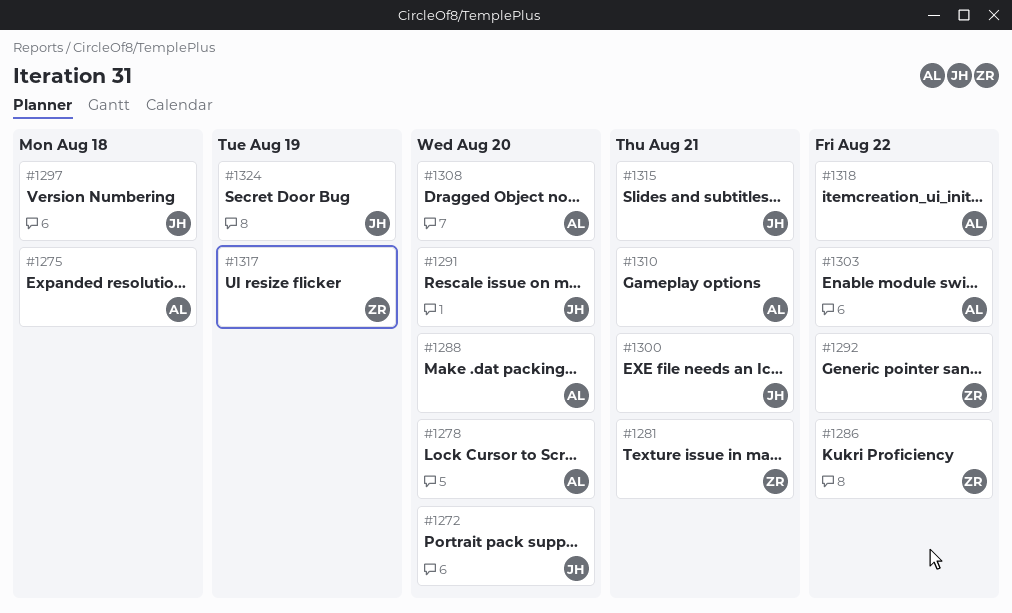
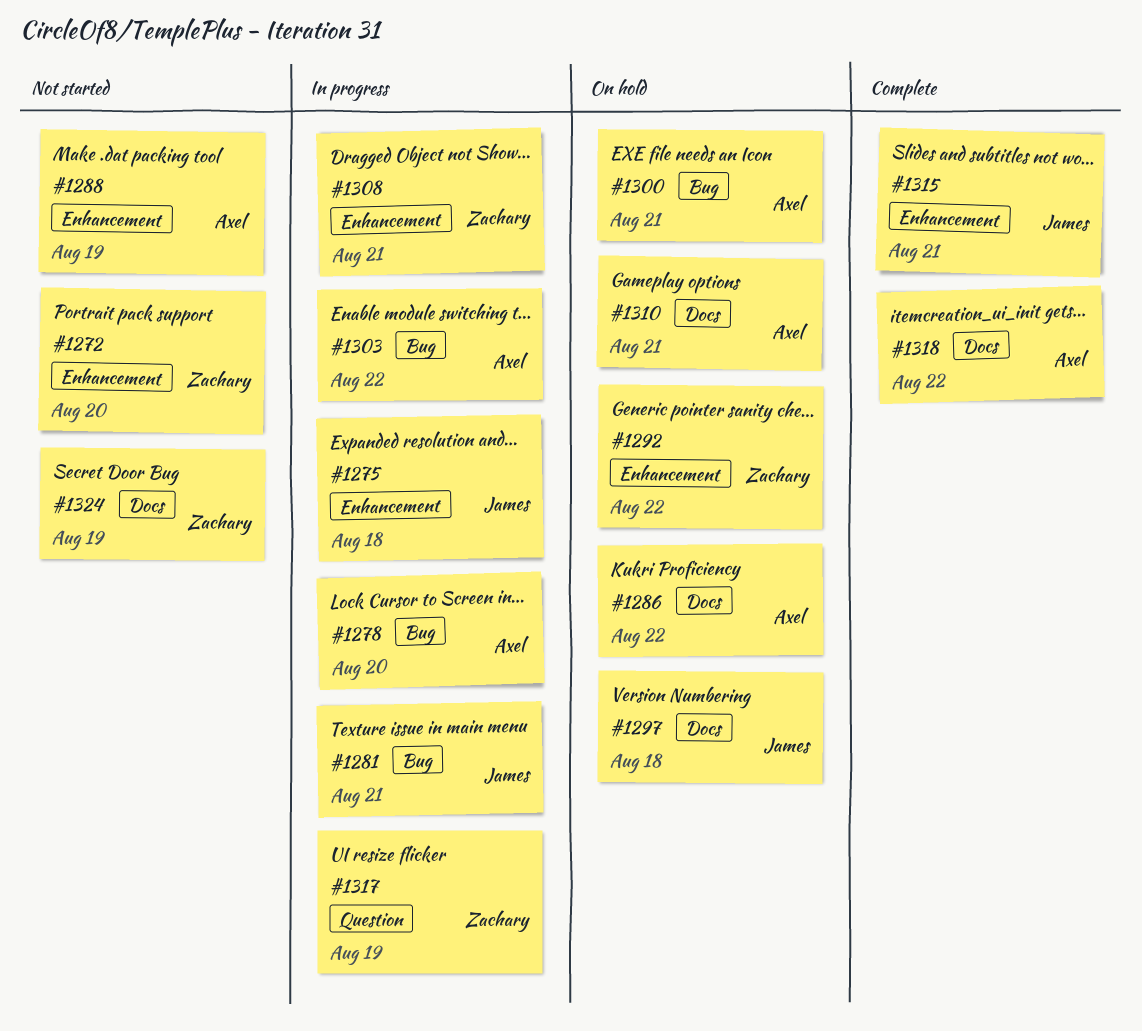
#1272, owner: James -> Zachary
#1275, owner: Axel -> James
#1281, owner: Zachary -> James
#1286, owner: Zachary -> Axel
#1288, due: Aug 20 -> Aug 19
#1291: present -> none
#1300, owner: James -> Axel
#1308, owner: Axel -> Zachary
#1308, due: Aug 20 -> Aug 21
#1324, owner: James -> Zachary

